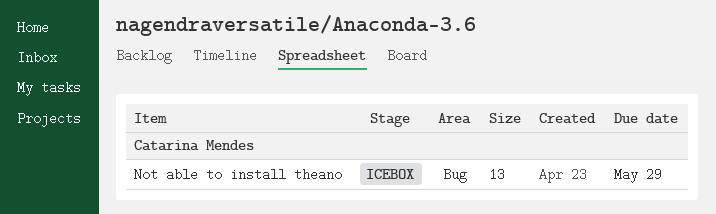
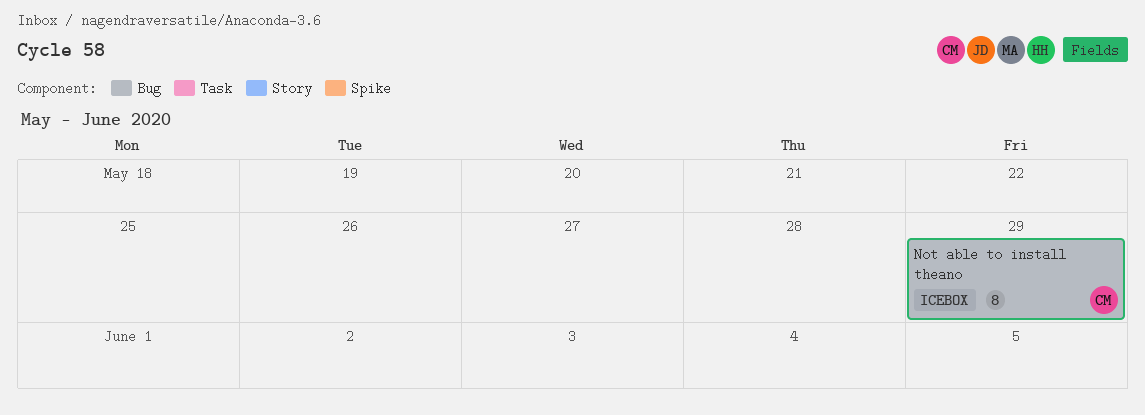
Not able to install theano, estimate: 13 -> 8

